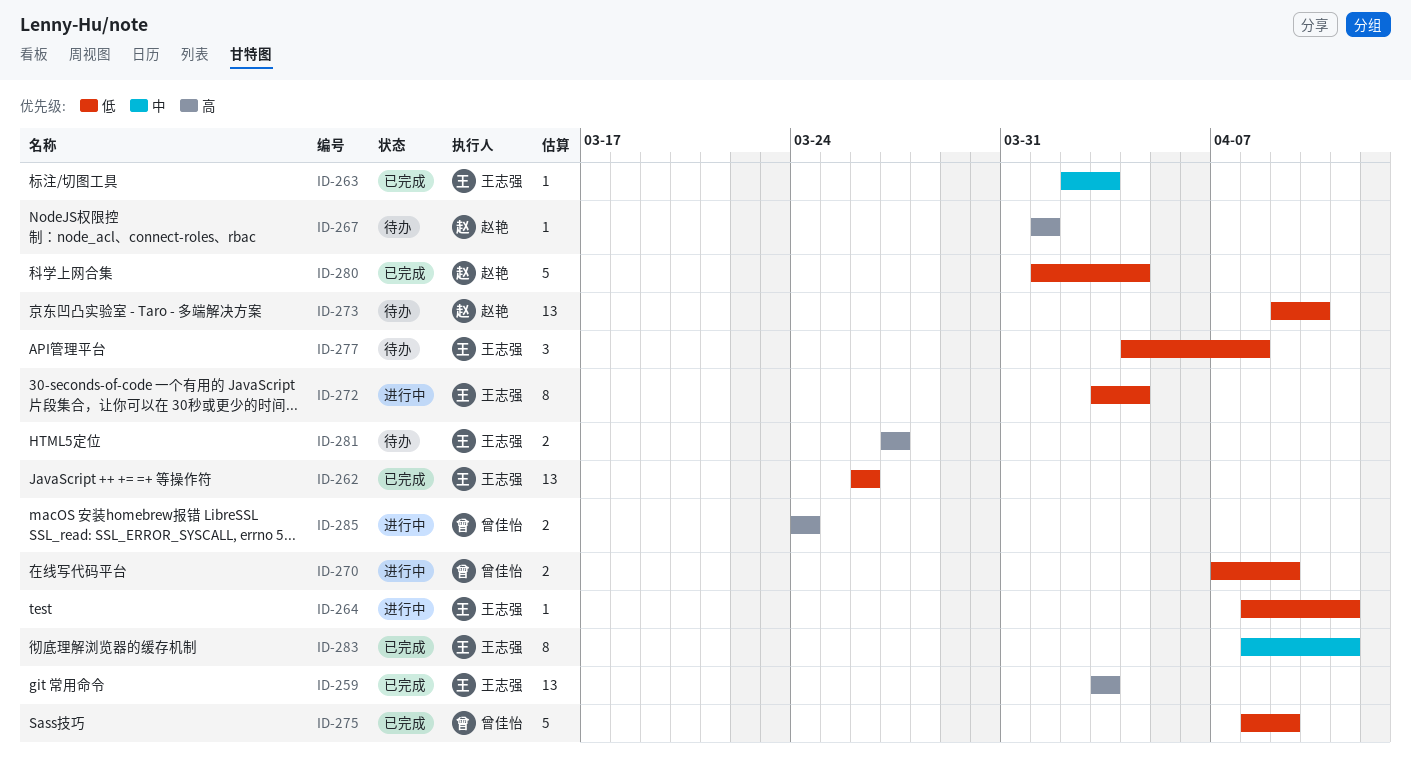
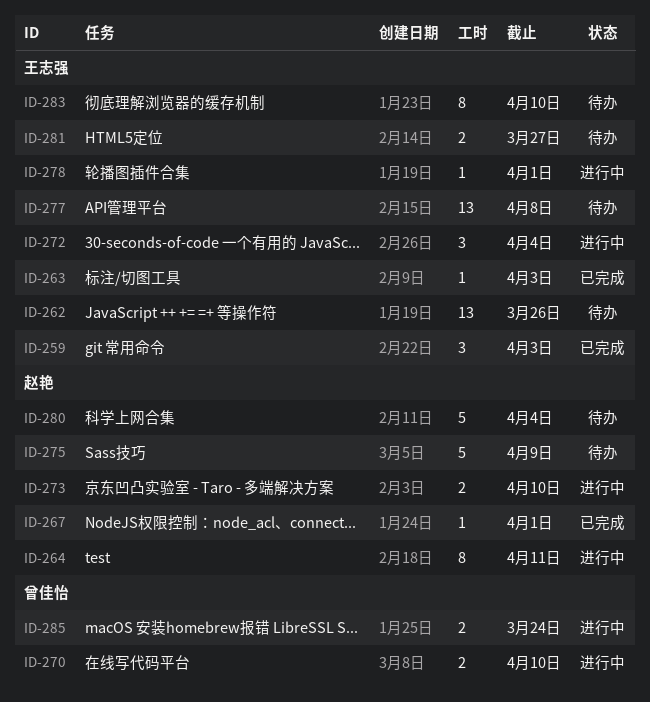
ID-259, estimate: 13 -> 3
ID-262, status: 已完成 -> 待办
ID-264, owner: 王志强 -> 赵艳
ID-264, estimate: 1 -> 8
ID-267, status: 待办 -> 已完成
ID-270, due: Apr 9 -> Apr 10
ID-272, estimate: 8 -> 3
ID-273, status: 待办 -> 进行中
ID-273, estimate: 13 -> 2
ID-275, status: 已完成 -> 待办
ID-275, owner: 曾佳怡 -> 赵艳
ID-277, estimate: 3 -> 13
ID-278: none -> present
ID-280, status: 已完成 -> 待办
ID-283, status: 已完成 -> 待办
ID-283, due: Apr 11 -> Apr 10

